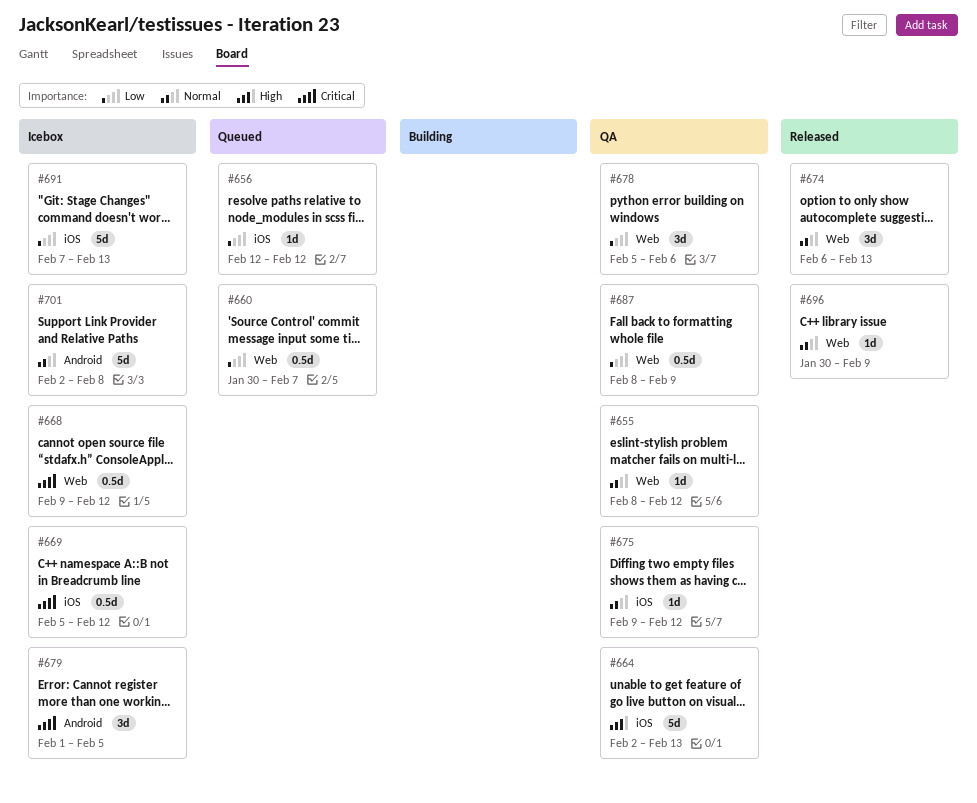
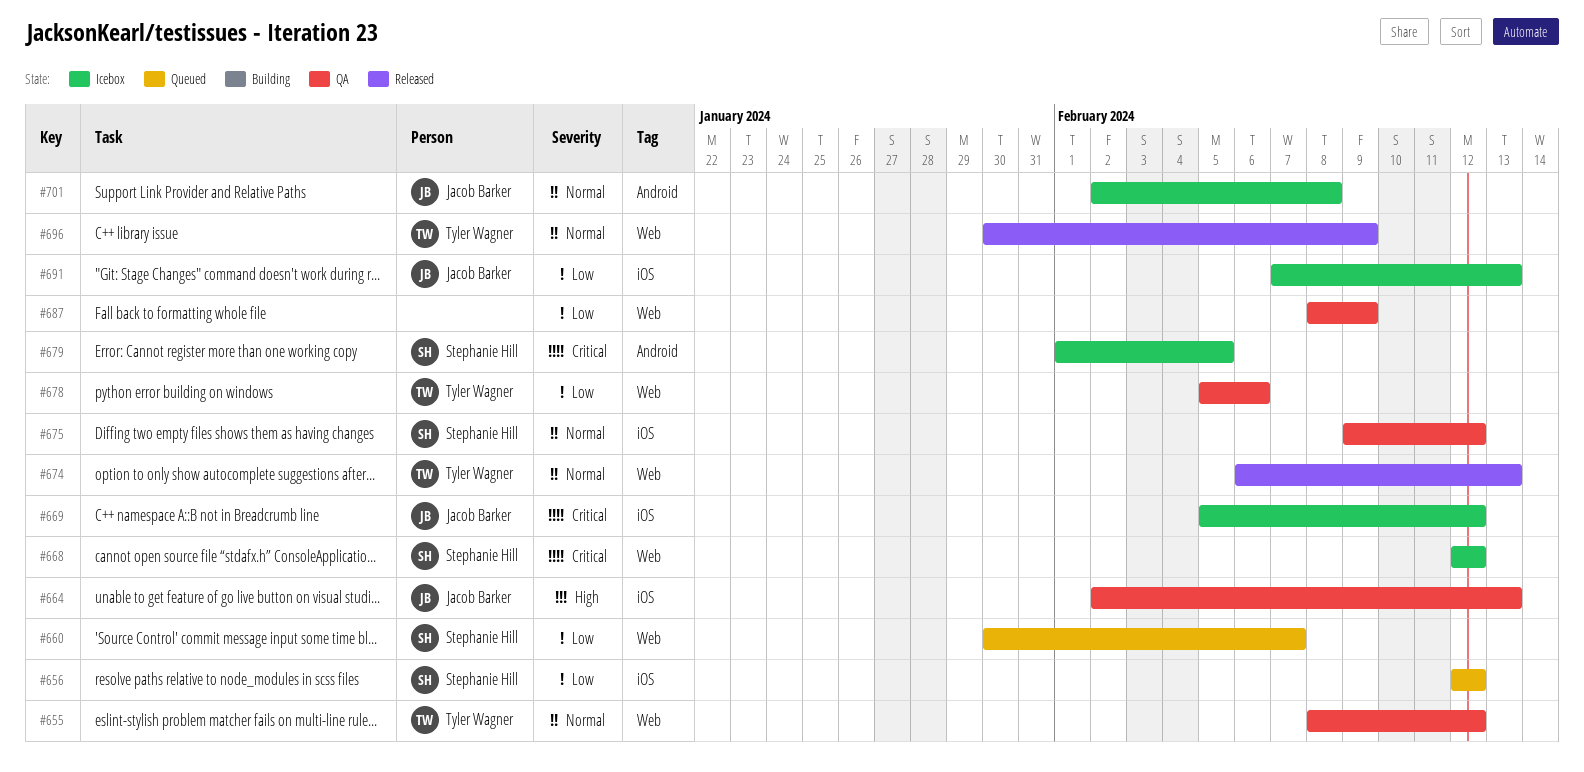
#668, start: Feb 9 -> Feb 12

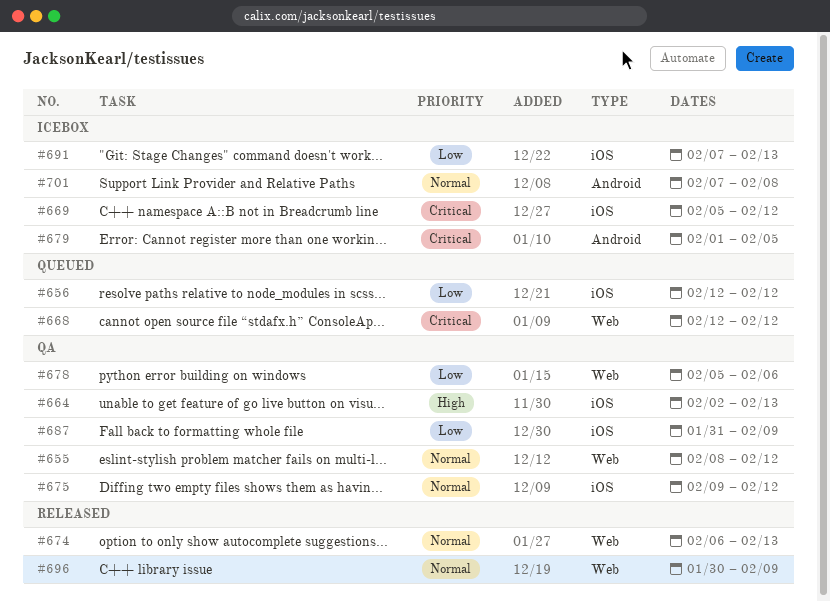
#660: present -> none
#668, status: Icebox -> Queued
#687, label: Web -> iOS
#687, start: Feb 8 -> Jan 31
#701, start: Feb 2 -> Feb 7

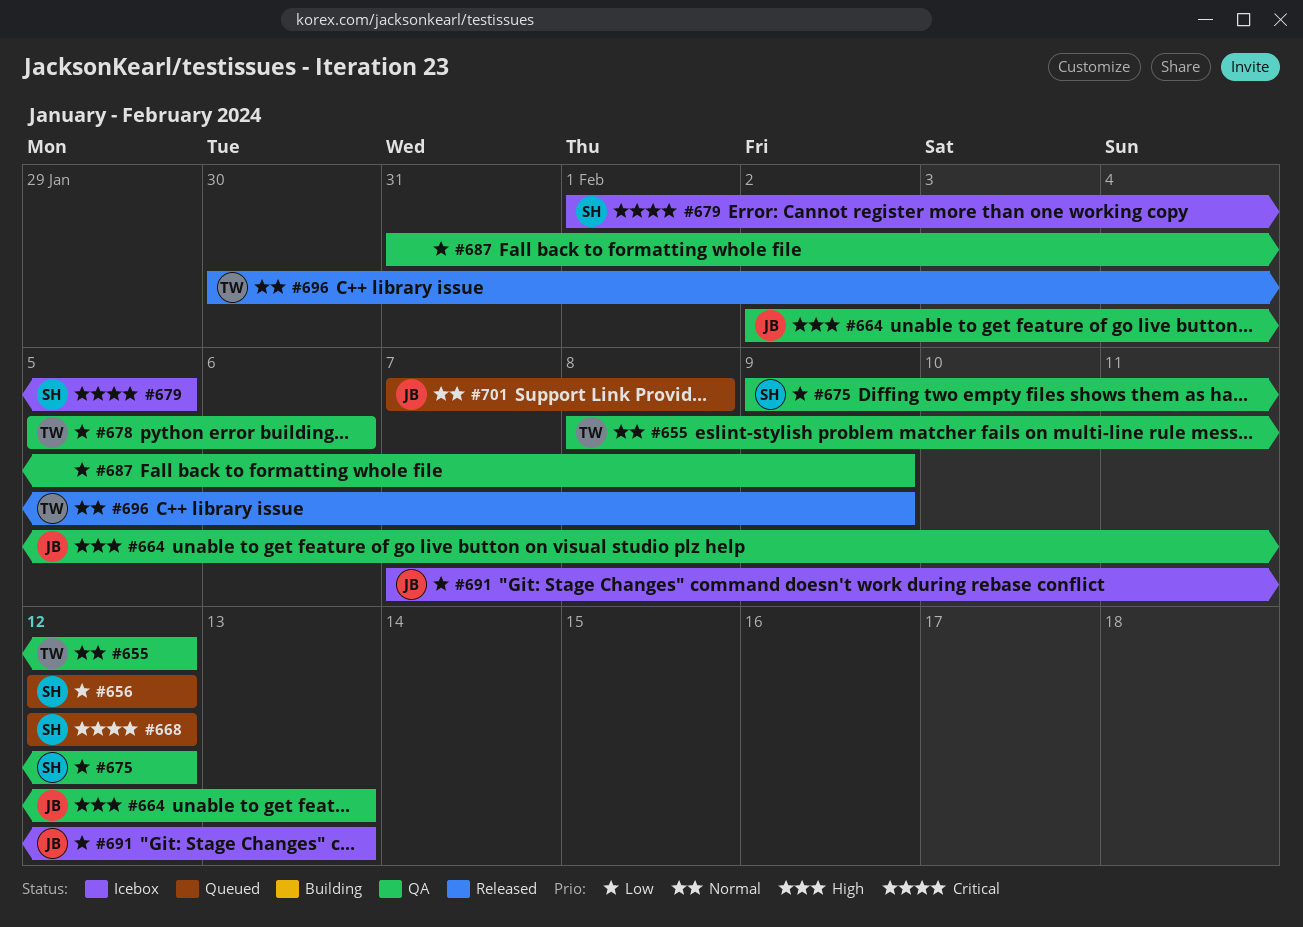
#669: present -> none
#674: present -> none
#675, priority: Normal -> Low
#701, status: Icebox -> Queued

